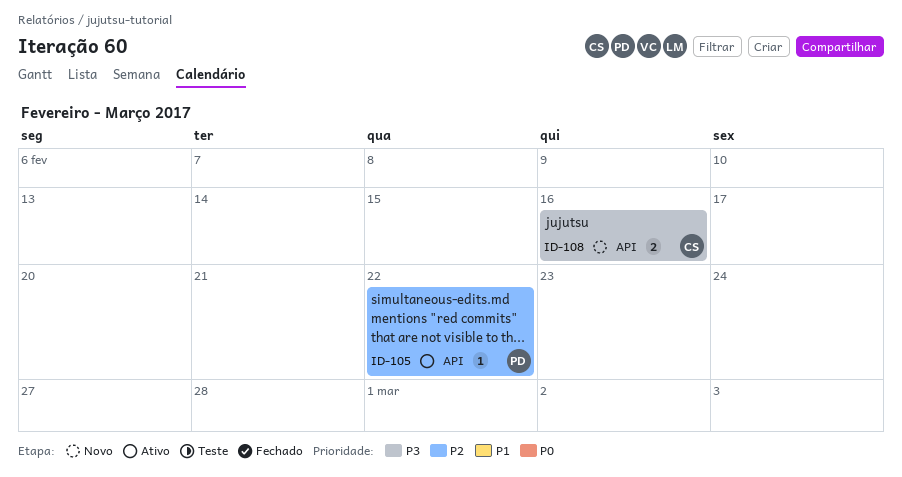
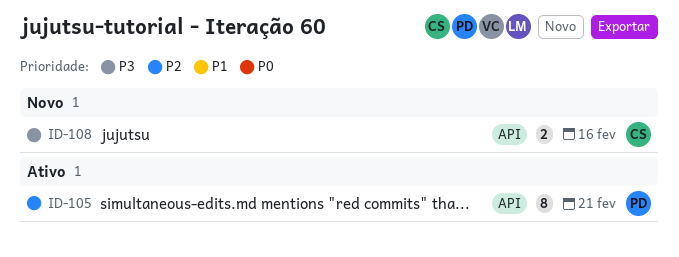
ID-105, estimate: 1 -> 8
ID-105, due: Feb 22 -> Feb 21

